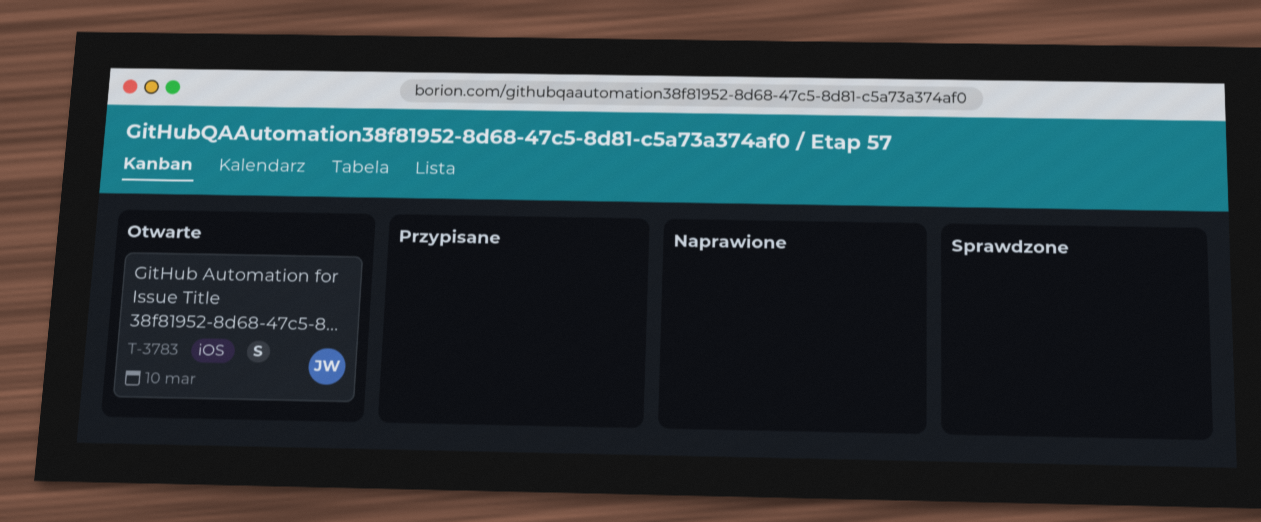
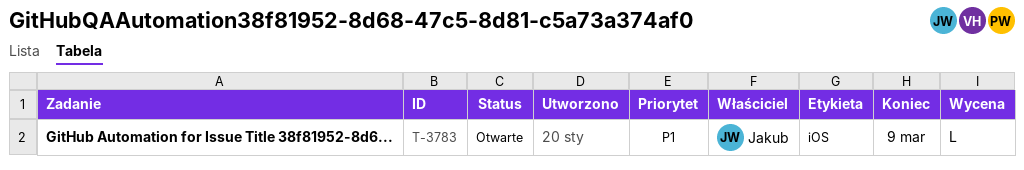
T-3783, estimate: S -> L
T-3783, due: Mar 10 -> Mar 9

